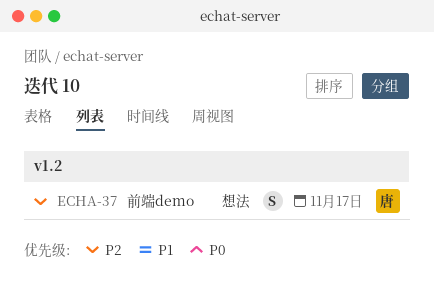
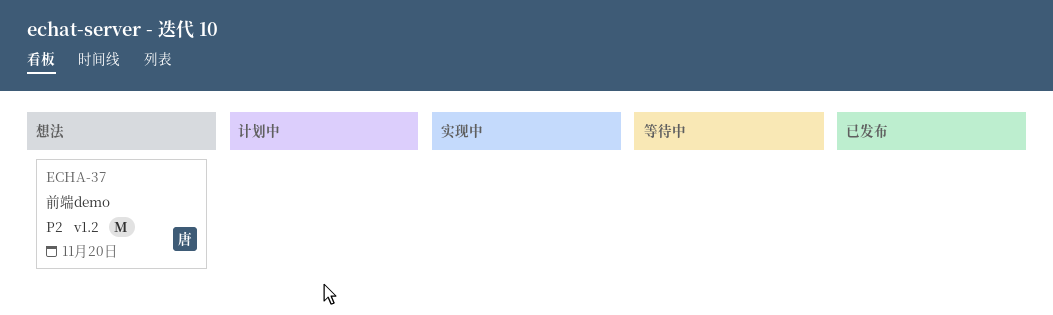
ECHA-37, estimate: S -> M
ECHA-37, due: Nov 17 -> Nov 20

